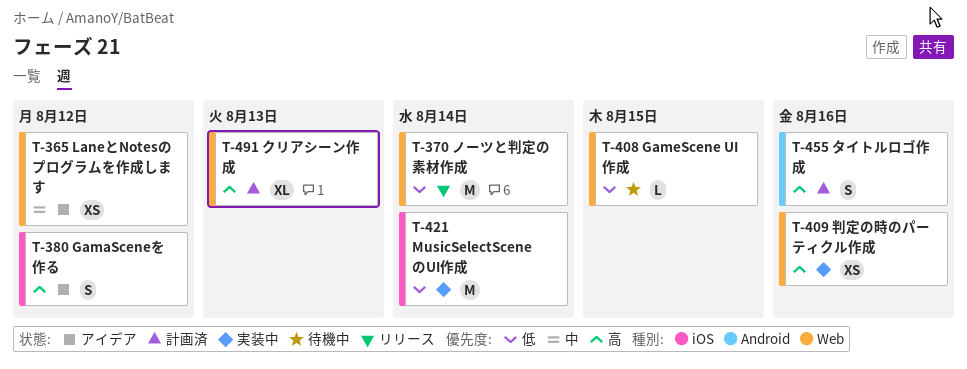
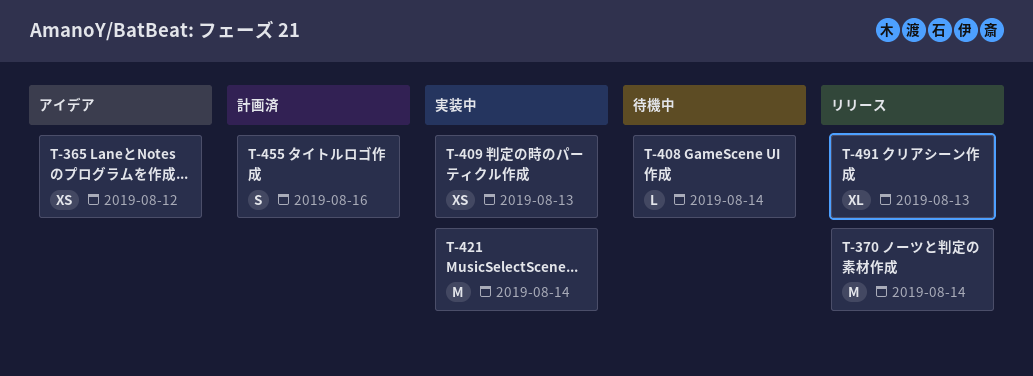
T-380: present -> none
T-408, due: Aug 15 -> Aug 14
T-409, due: Aug 16 -> Aug 13
T-491, status: 計画済 -> リリース

